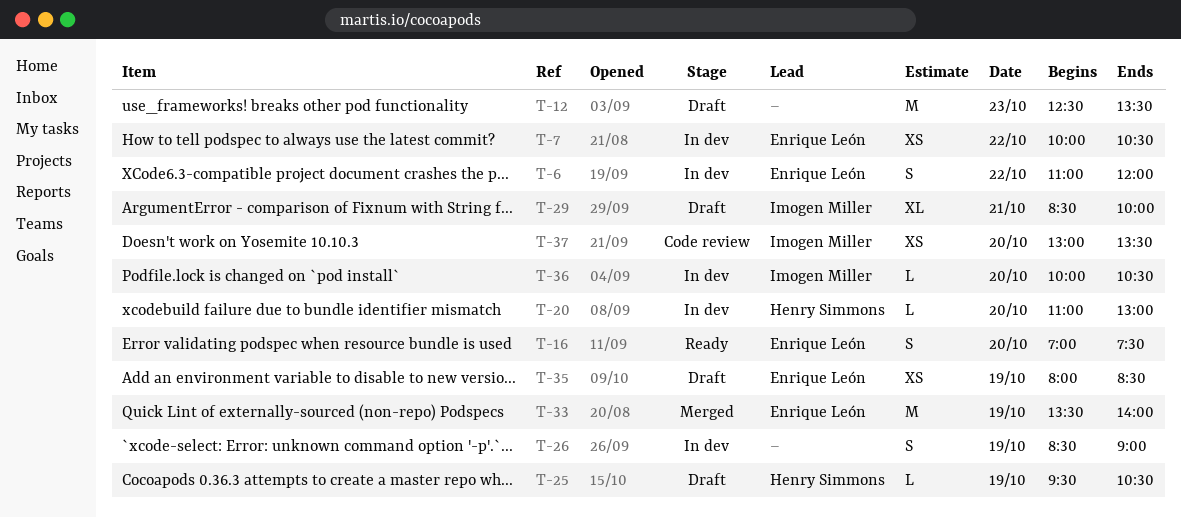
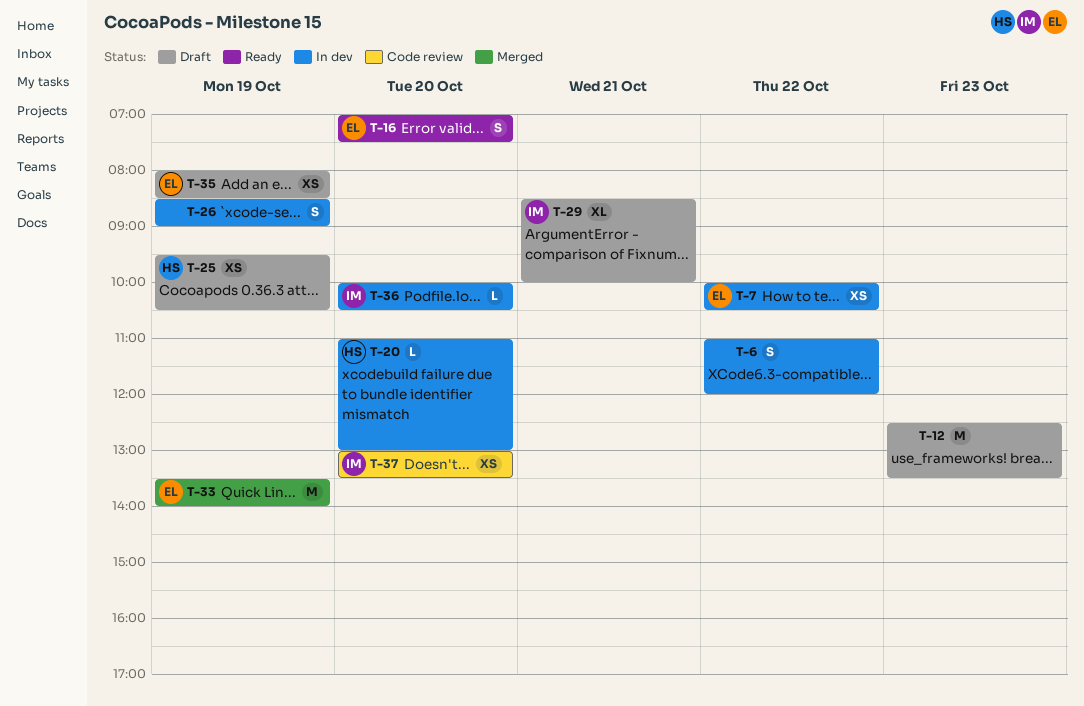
T-6, owner: Enrique León -> none
T-25, estimate: L -> XS

